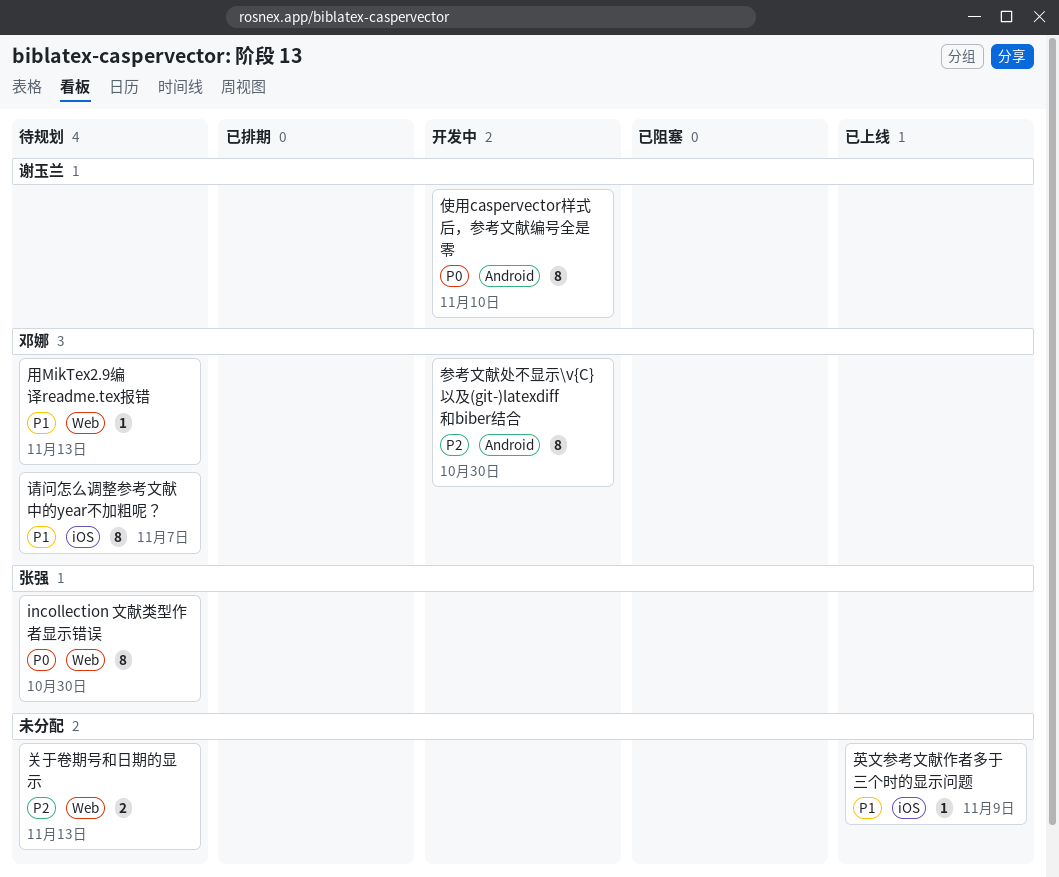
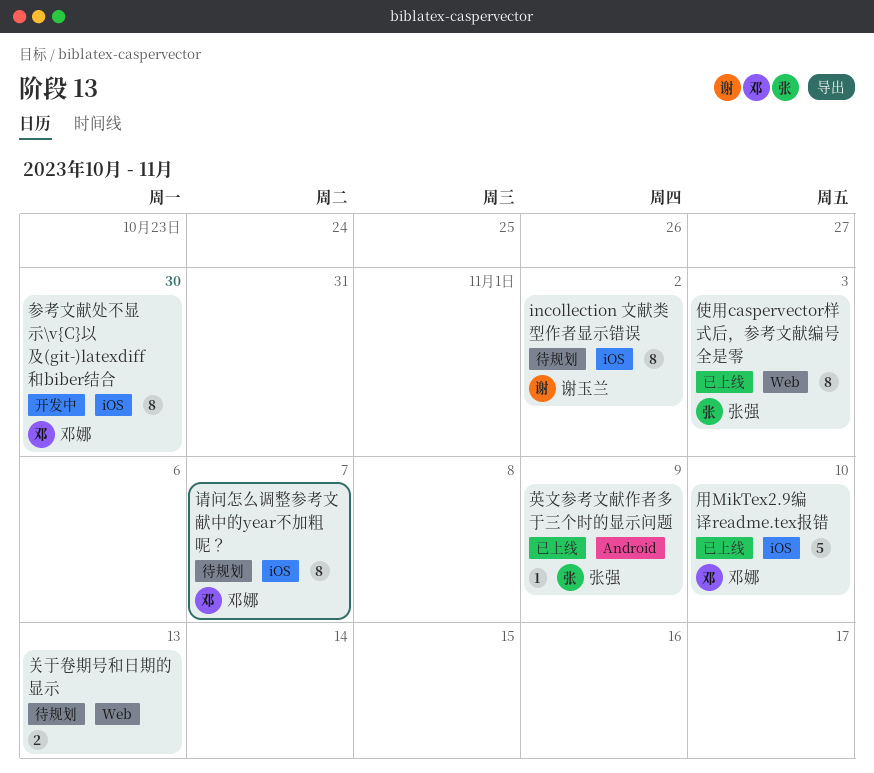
incollection 文献类型作者显示错误, owner: 张强 -> 谢玉兰
incollection 文献类型作者显示错误, label: Web -> iOS
incollection 文献类型作者显示错误, due: Oct 30 -> Nov 2
使用caspervector样式后，参考文献编号全是零, status: 开发中 -> 已上线
使用caspervector样式后，参考文献编号全是零, owner: 谢玉兰 -> 张强
使用caspervector样式后，参考文献编号全是零, label: Android -> Web
使用caspervector样式后，参考文献编号全是零, due: Nov 10 -> Nov 3
参考文献处不显示\v{C}以及(git-)latexdiff和biber结合, label: Android -> iOS
用MikTex2.9编译readme.tex报错, status: 待规划 -> 已上线
用MikTex2.9编译readme.tex报错, label: Web -> iOS
用MikTex2.9编译readme.tex报错, estimate: 1 -> 5
用MikTex2.9编译readme.tex报错, due: Nov 13 -> Nov 10
英文参考文献作者多于三个时的显示问题, owner: none -> 张强
英文参考文献作者多于三个时的显示问题, label: iOS -> Android

